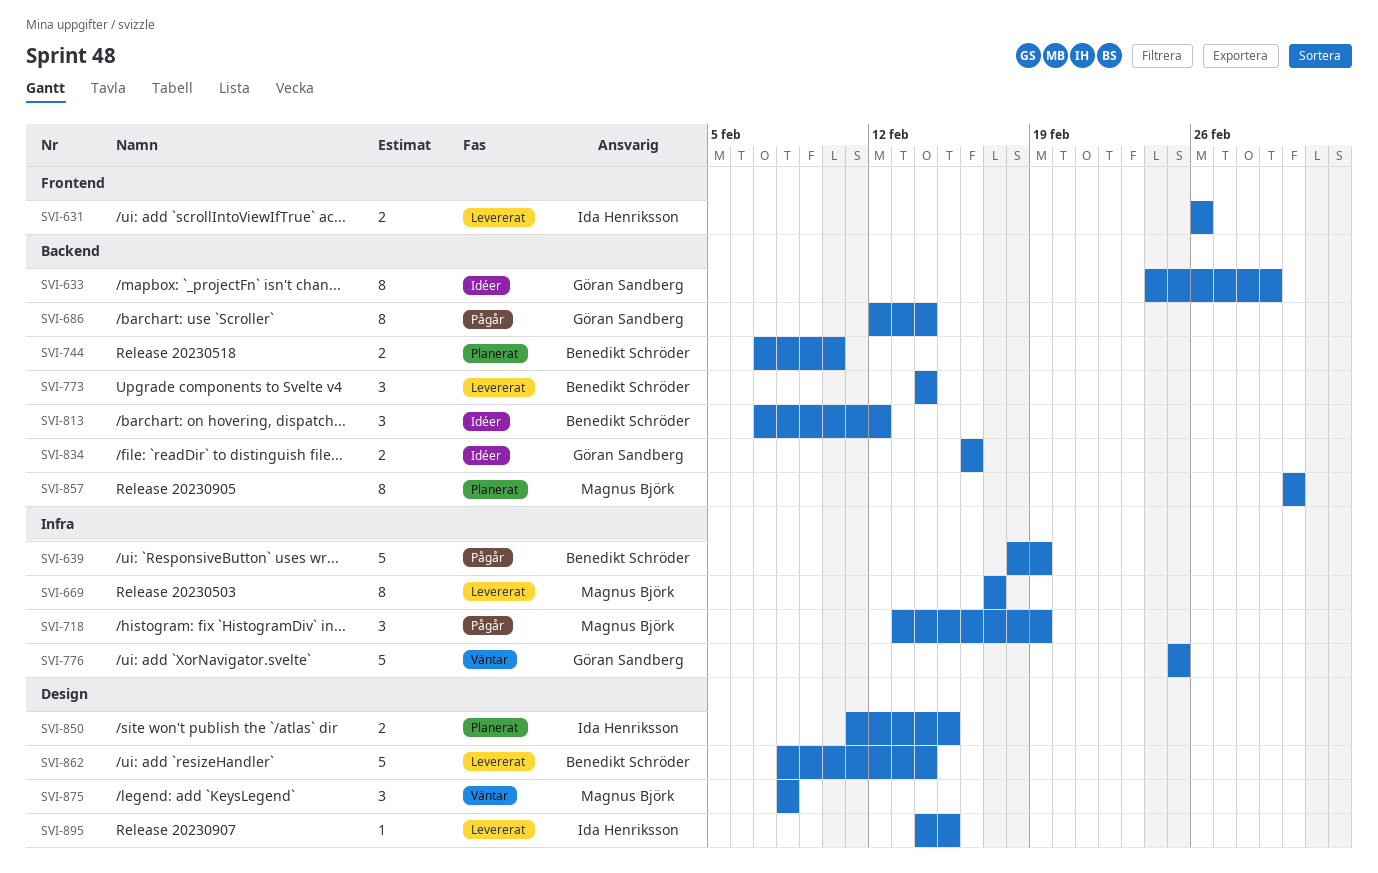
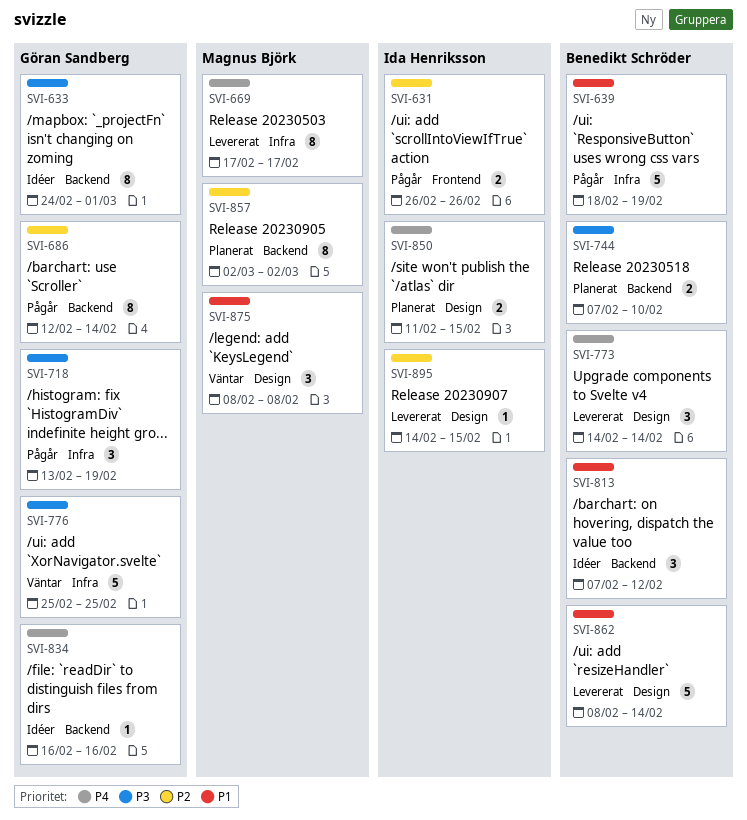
SVI-631, status: Levererat -> Pågår
SVI-718, owner: Magnus Björk -> Göran Sandberg
SVI-773, label: Backend -> Design
SVI-834, estimate: 2 -> 1

